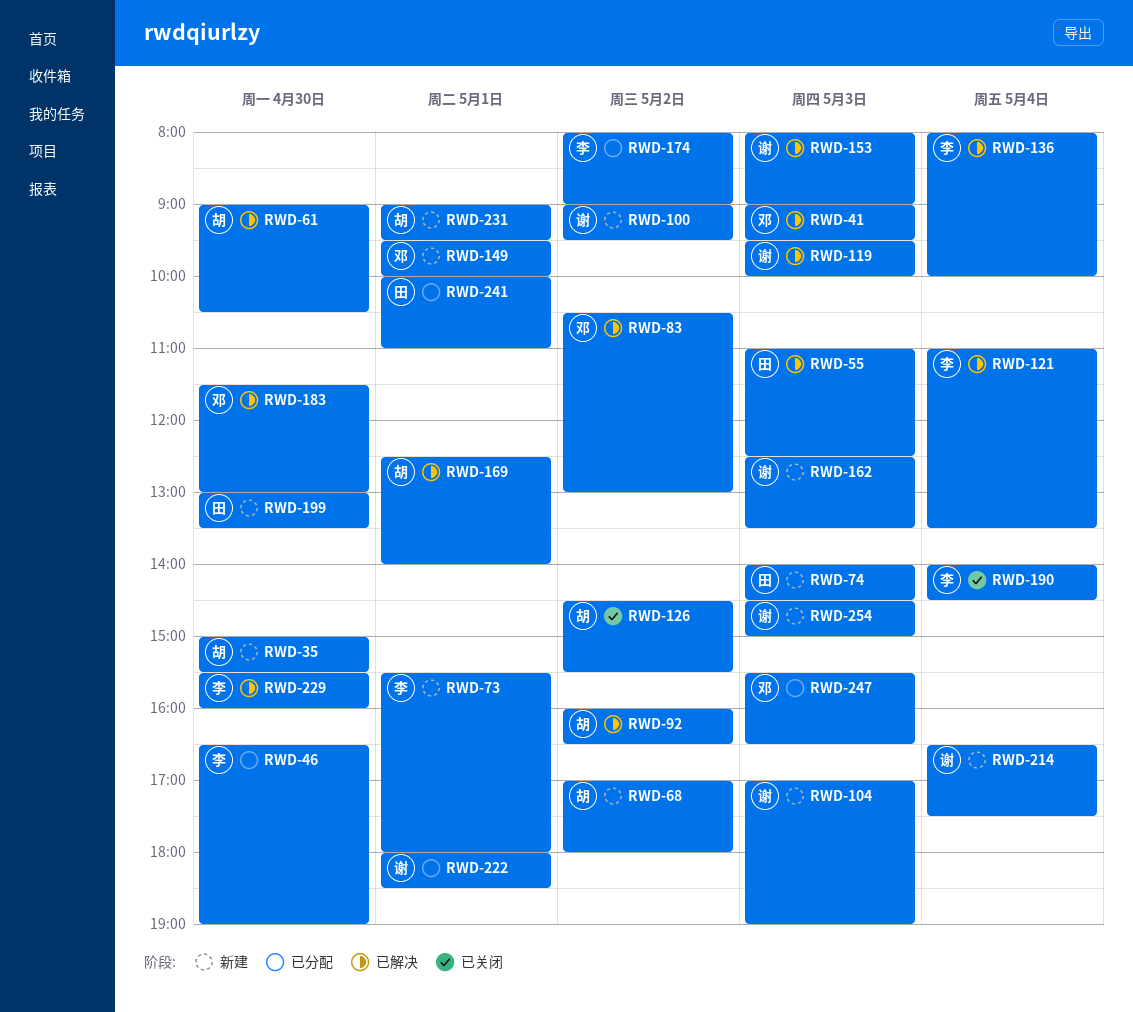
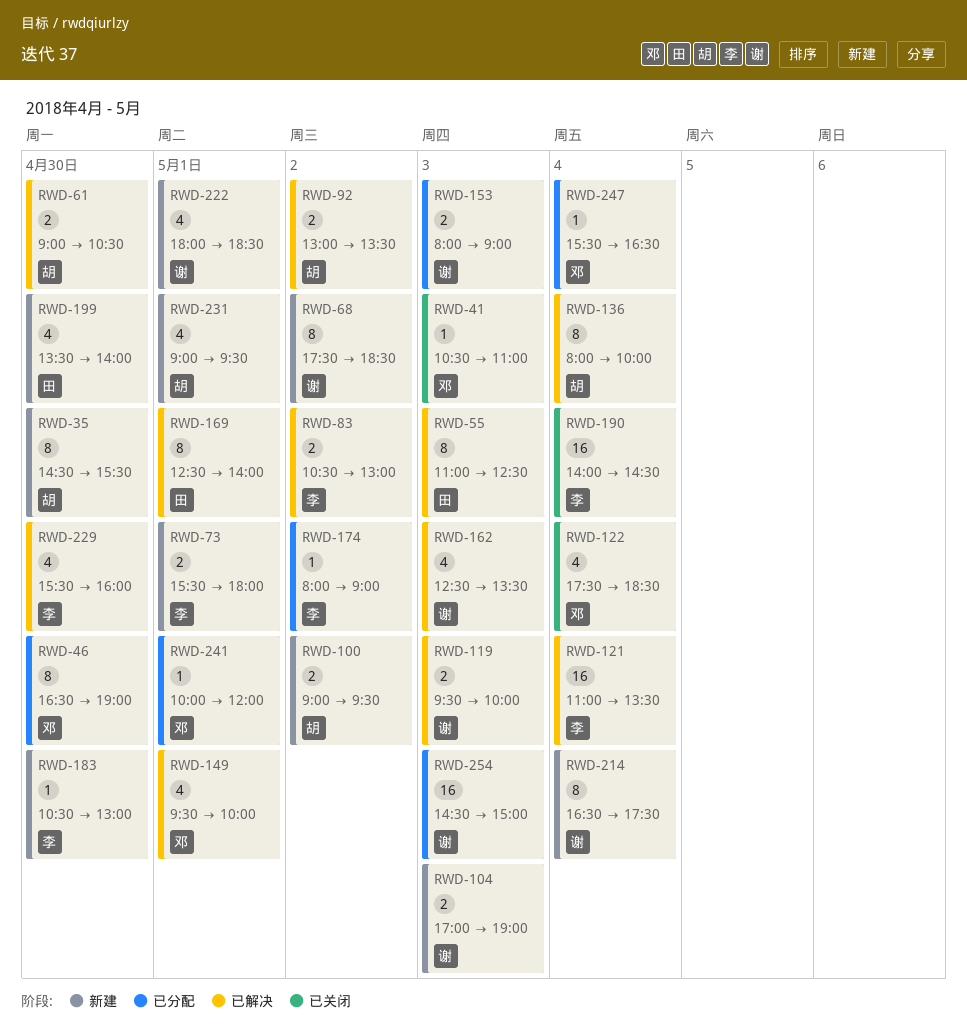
RWD-35, begins: 15:00 -> 14:30
RWD-41, status: 已解决 -> 已关闭
RWD-41, begins: 09:00 -> 10:30
RWD-41, ends: 09:30 -> 11:00
RWD-46, owner: 李 -> 邓
RWD-68, owner: 胡 -> 谢
RWD-68, begins: 17:00 -> 17:30
RWD-68, ends: 18:00 -> 18:30
RWD-74: present -> none
RWD-83, owner: 邓 -> 李
RWD-92, begins: 16:00 -> 13:00
RWD-92, ends: 16:30 -> 13:30
RWD-100, owner: 谢 -> 胡
RWD-122: none -> present
RWD-126: present -> none
RWD-136, owner: 李 -> 胡
RWD-149, status: 新建 -> 已解决
RWD-153, status: 已解决 -> 已分配
RWD-162, status: 新建 -> 已解决
RWD-169, owner: 胡 -> 田
RWD-183, status: 已解决 -> 新建
RWD-183, owner: 邓 -> 李
RWD-183, begins: 11:30 -> 10:30
RWD-199, begins: 13:00 -> 13:30
RWD-199, ends: 13:30 -> 14:00
RWD-222, status: 已分配 -> 新建
RWD-241, owner: 田 -> 邓
RWD-241, ends: 11:00 -> 12:00
RWD-247, day: May 3 -> May 4
RWD-254, status: 新建 -> 已分配

